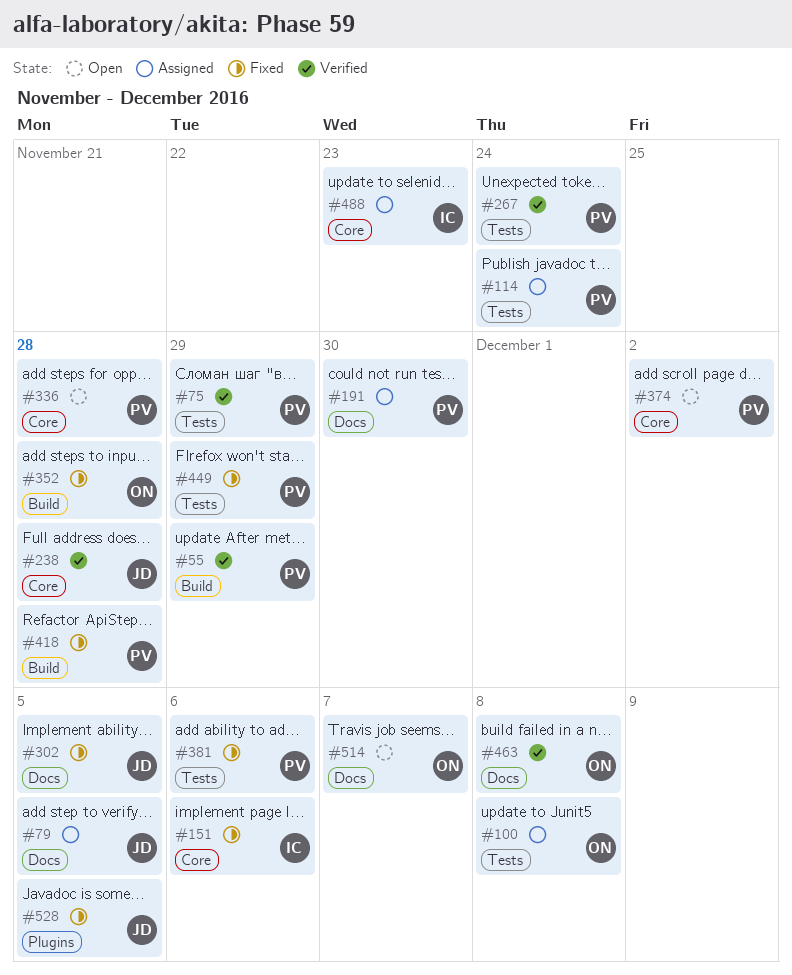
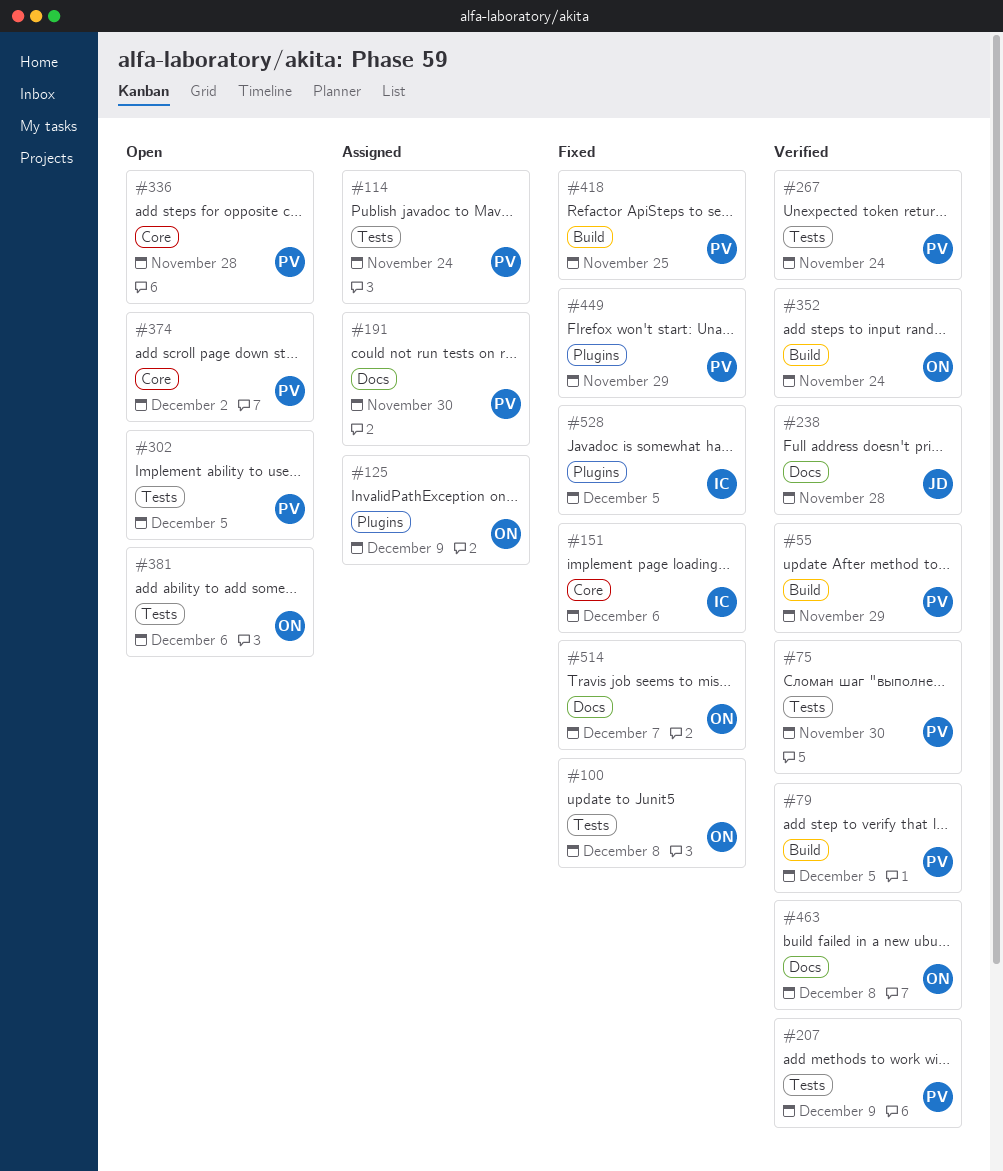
#75, due: Nov 29 -> Nov 30
#79, status: Assigned -> Verified
#79, owner: JD -> PV
#79, label: Docs -> Build
#100, status: Assigned -> Fixed
#125: none -> present
#207: none -> present
#238, label: Core -> Docs
#302, status: Fixed -> Open
#302, owner: JD -> PV
#302, label: Docs -> Tests
#352, status: Fixed -> Verified
#352, due: Nov 28 -> Nov 24
#381, status: Fixed -> Open
#381, owner: PV -> ON
#418, due: Nov 28 -> Nov 25
#449, label: Tests -> Plugins
#488: present -> none
#514, status: Open -> Fixed
#528, owner: JD -> IC

